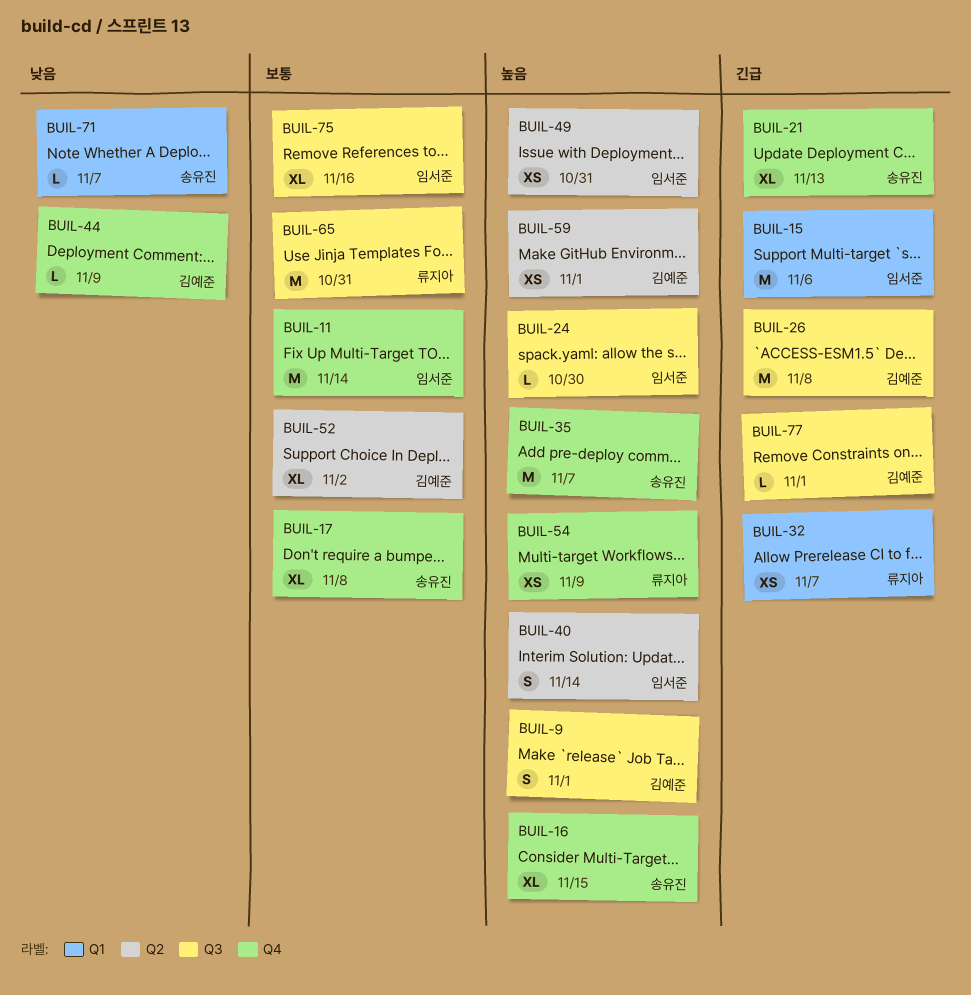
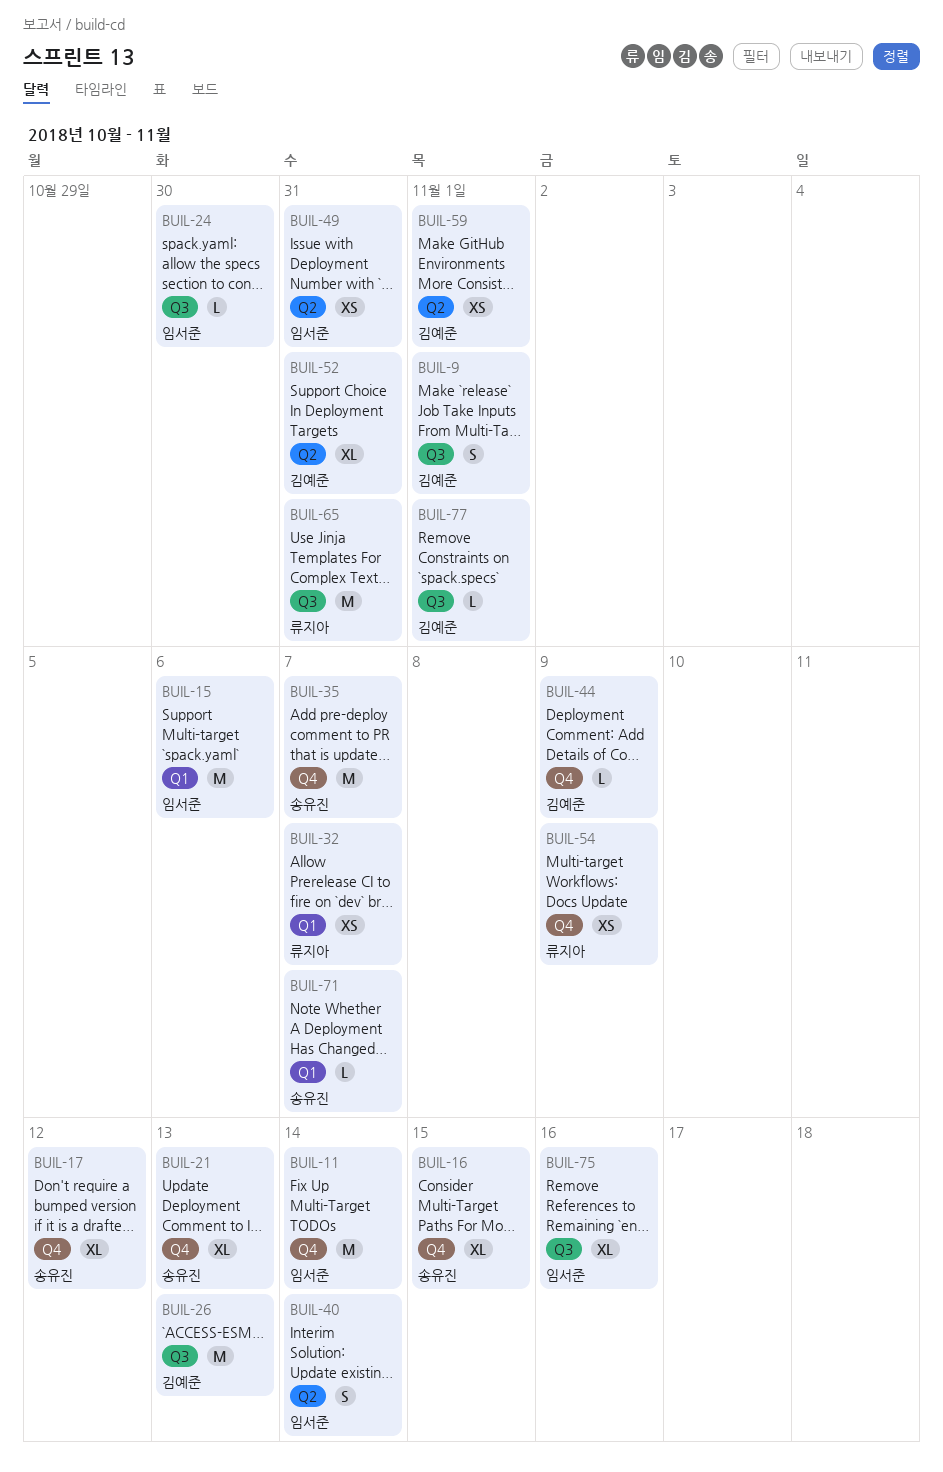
BUIL-17, due: Nov 8 -> Nov 12
BUIL-26, due: Nov 8 -> Nov 13
BUIL-52, due: Nov 2 -> Oct 31

